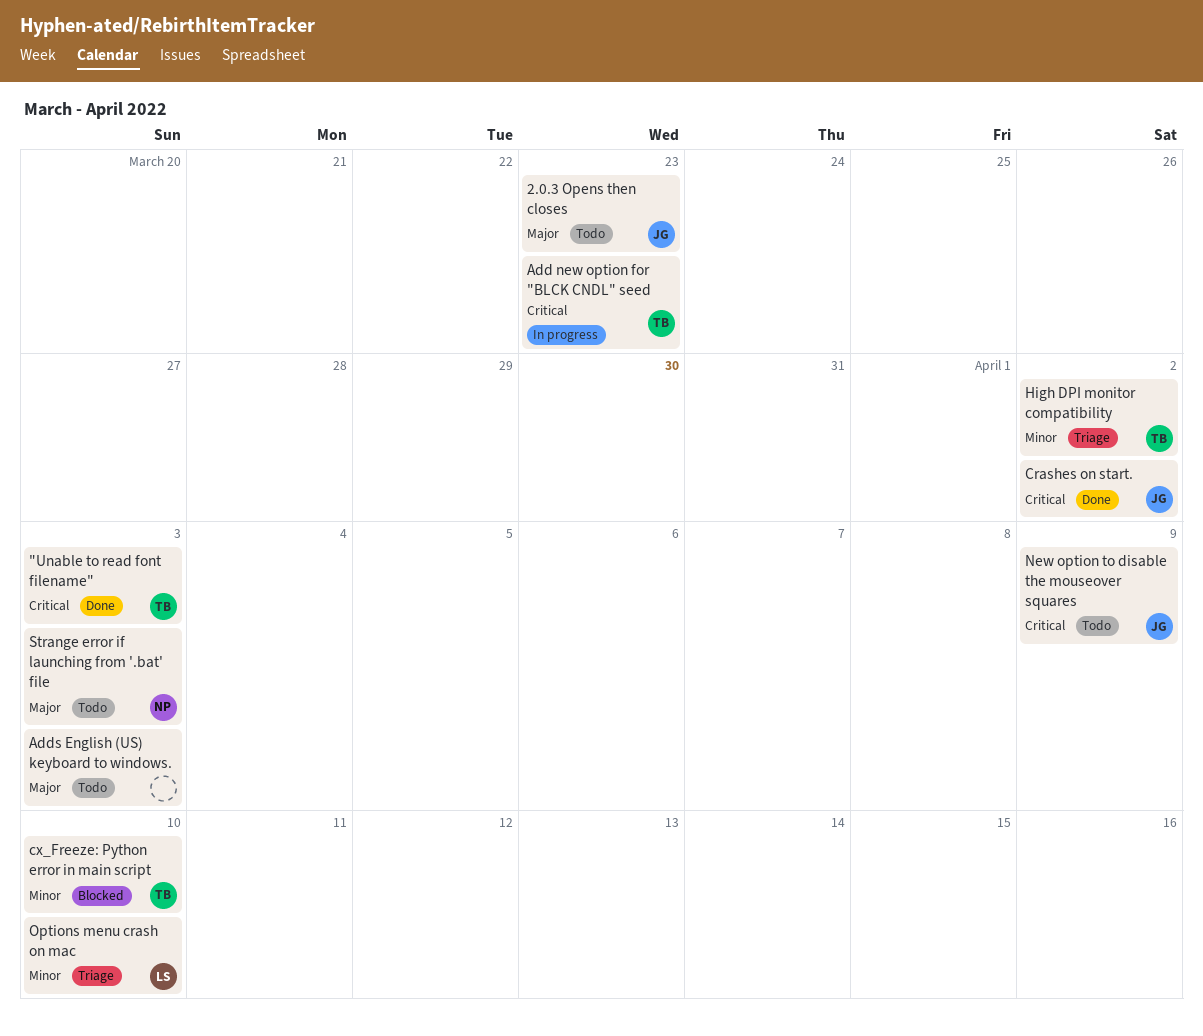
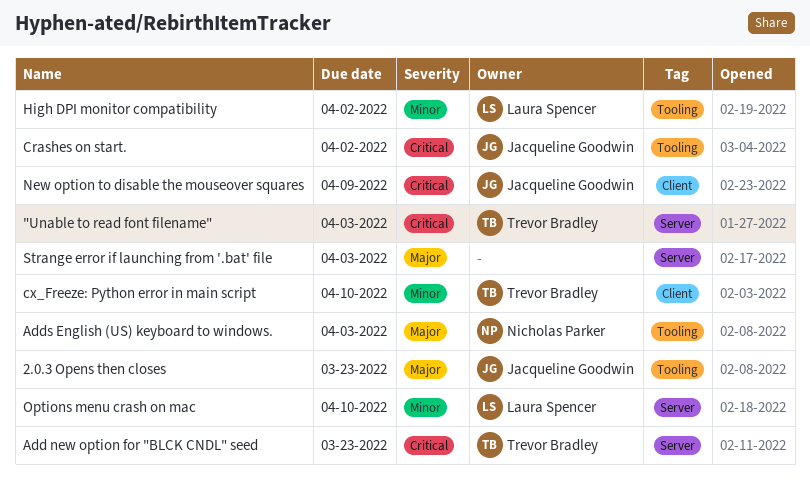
Adds English (US) keyboard to windows., owner: none -> Nicholas Parker
High DPI monitor compatibility, owner: Trevor Bradley -> Laura Spencer
Strange error if launching from '.bat' file, owner: Nicholas Parker -> none

